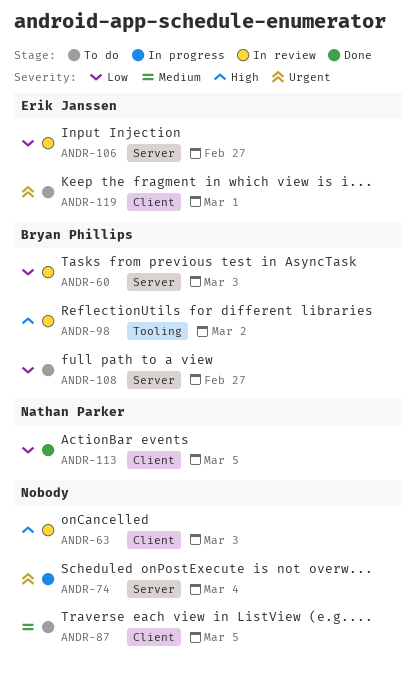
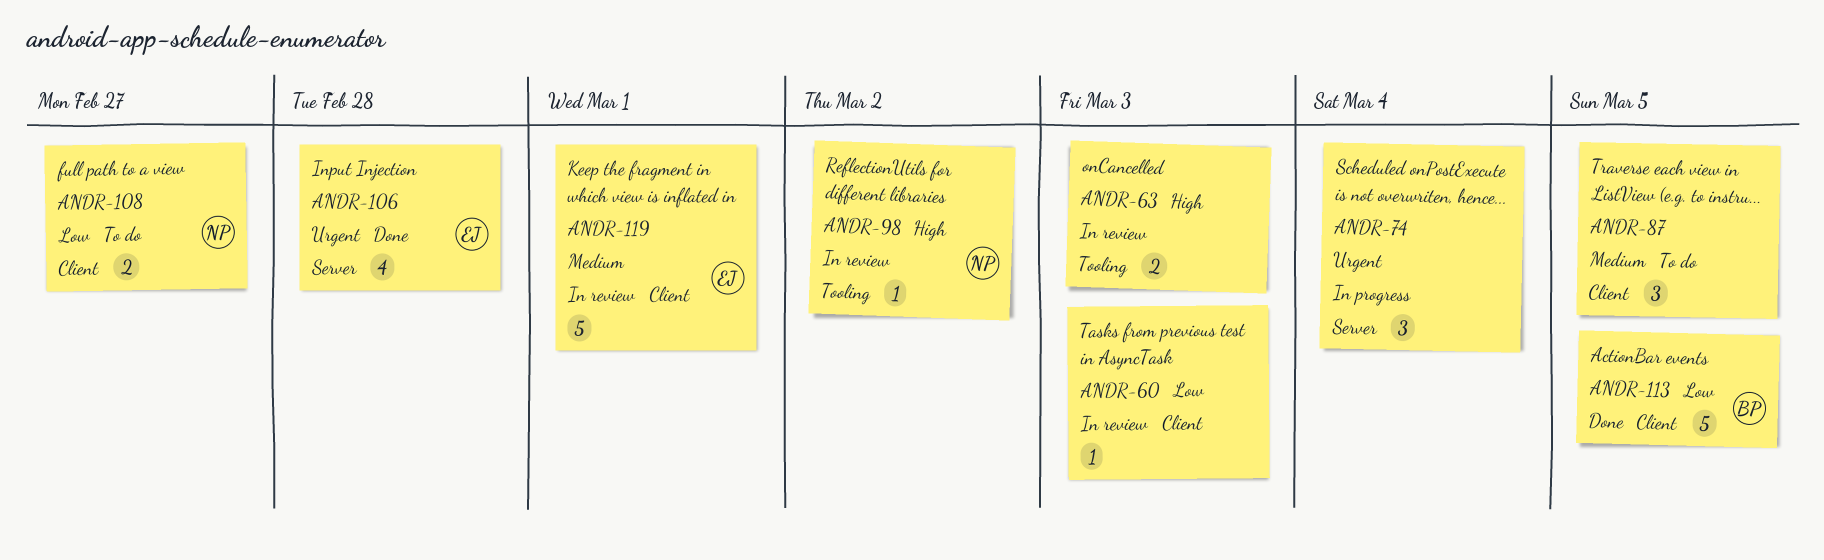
ANDR-60, owner: Bryan Phillips -> none
ANDR-60, label: Server -> Client
ANDR-63, label: Client -> Tooling
ANDR-98, owner: Bryan Phillips -> Nathan Parker
ANDR-106, status: In review -> Done
ANDR-106, priority: Low -> Urgent
ANDR-106, due: Feb 27 -> Feb 28
ANDR-108, owner: Bryan Phillips -> Nathan Parker
ANDR-108, label: Server -> Client
ANDR-113, owner: Nathan Parker -> Bryan Phillips
ANDR-119, status: To do -> In review
ANDR-119, priority: Urgent -> Medium

